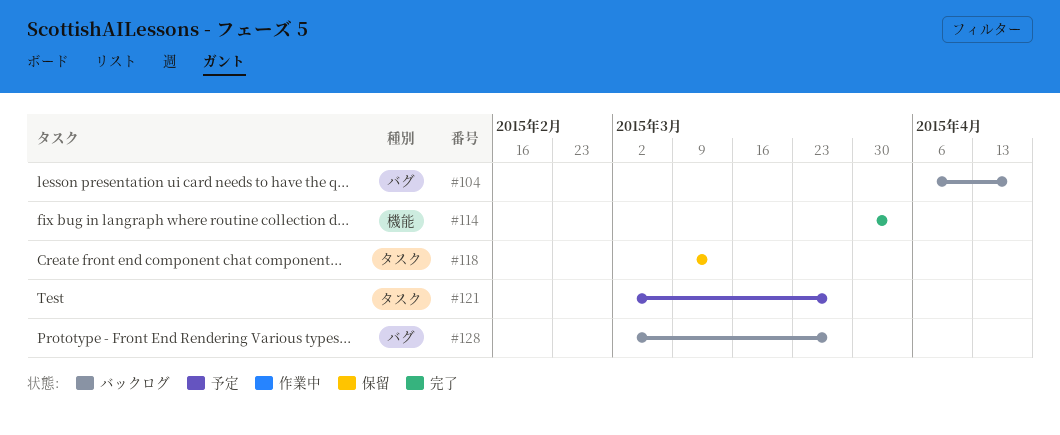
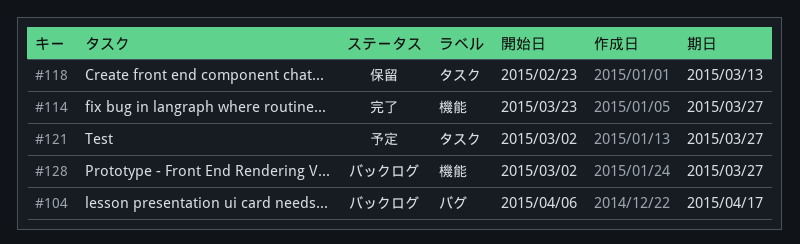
#114, start: Mar 30 -> Mar 23
#114, due: Apr 3 -> Mar 27
#118, start: Mar 9 -> Feb 23
#128, label: バグ -> 機能

